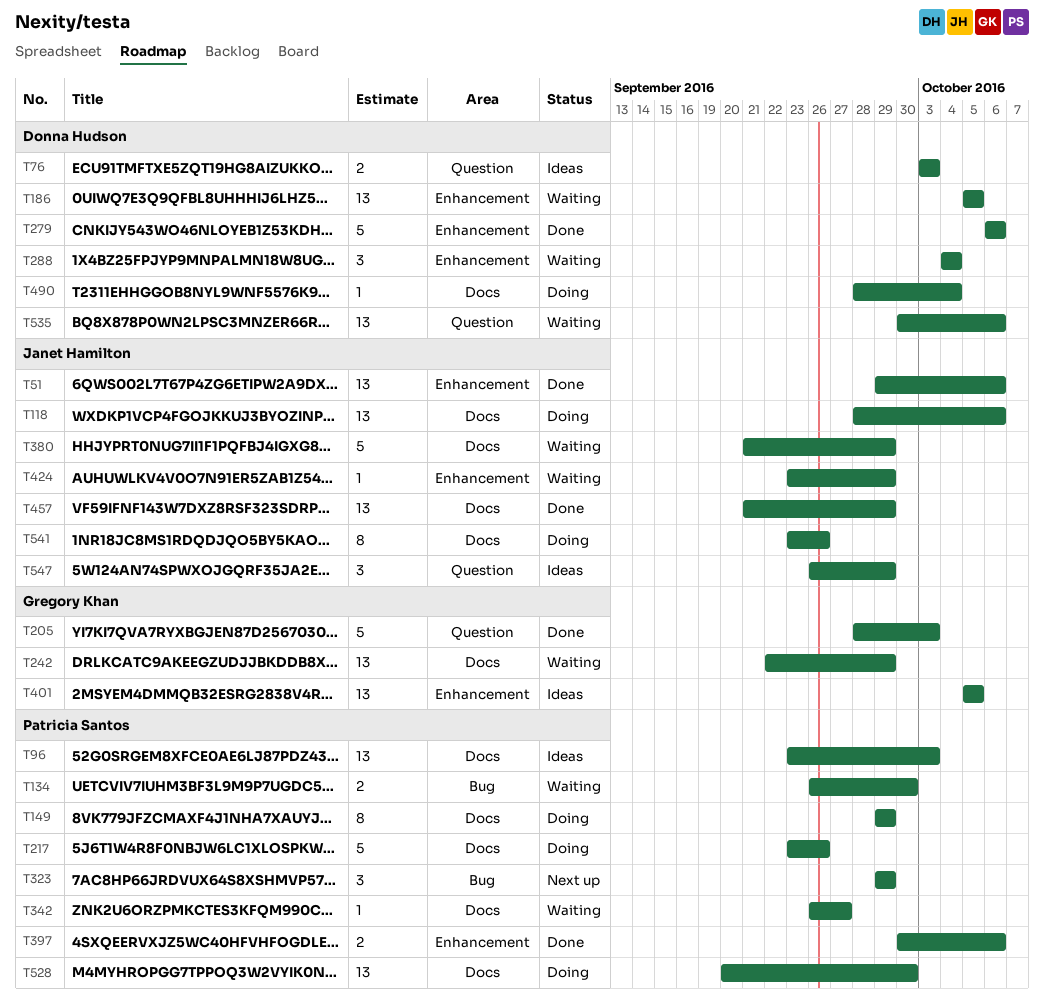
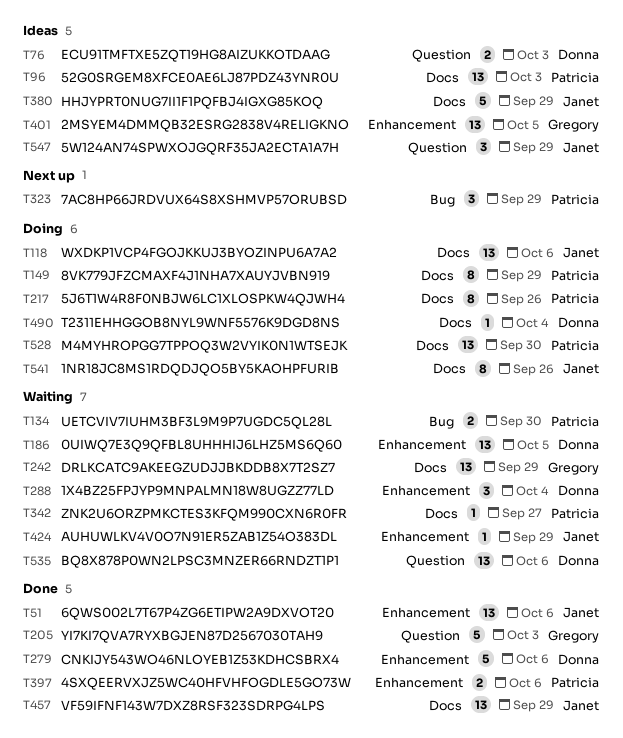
T217, estimate: 5 -> 8
T380, status: Waiting -> Ideas

